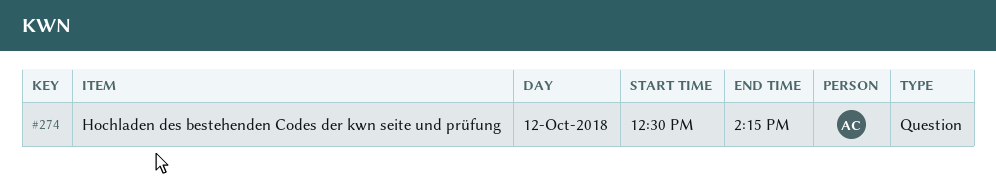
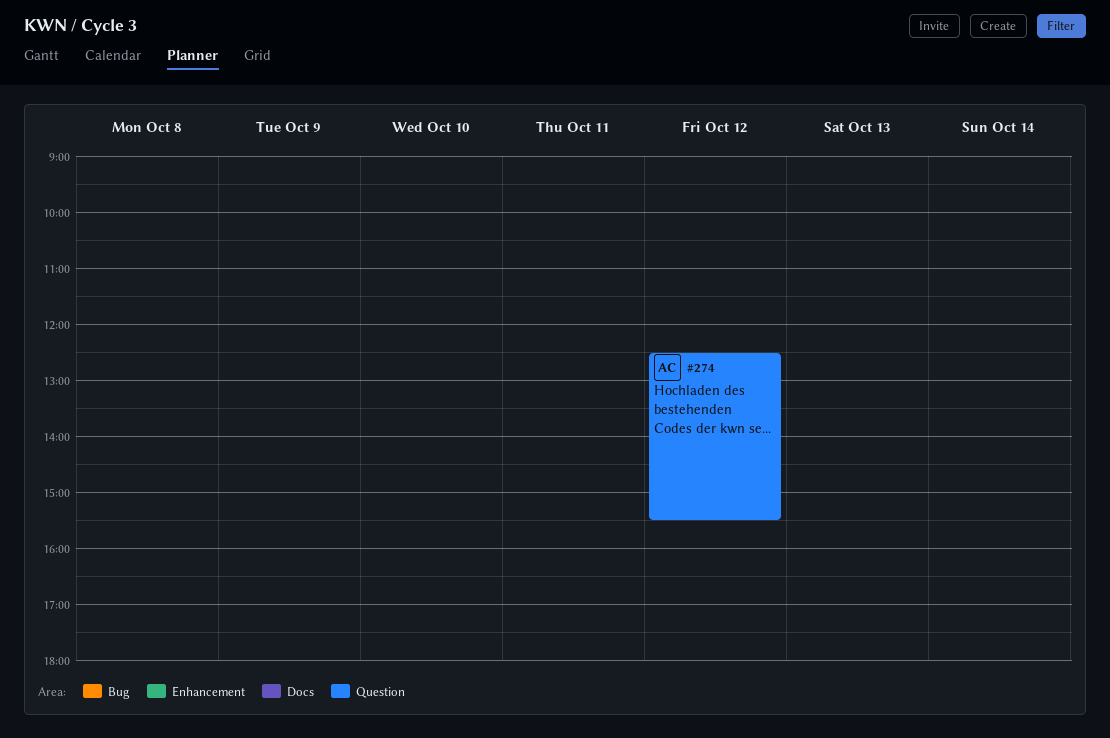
#274, ends: 14:15 -> 15:30

